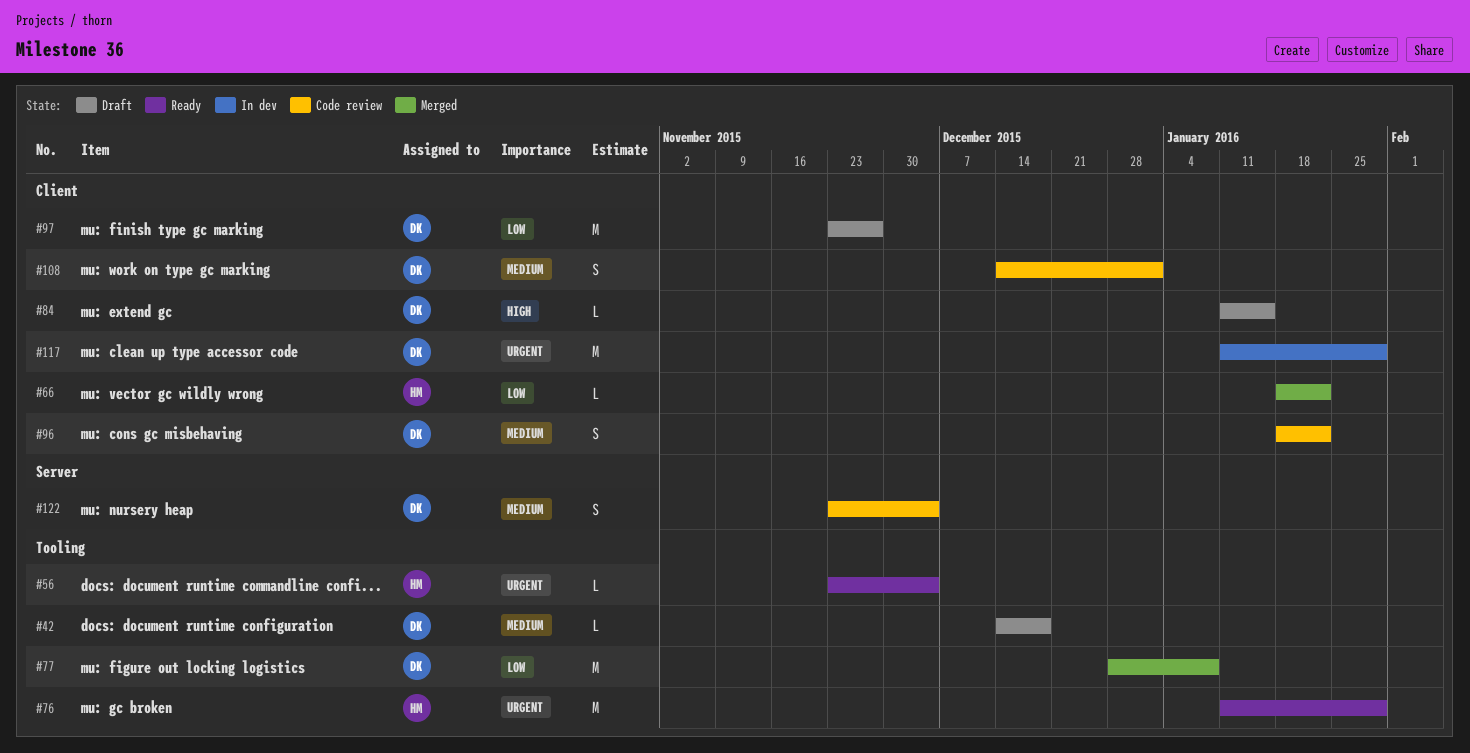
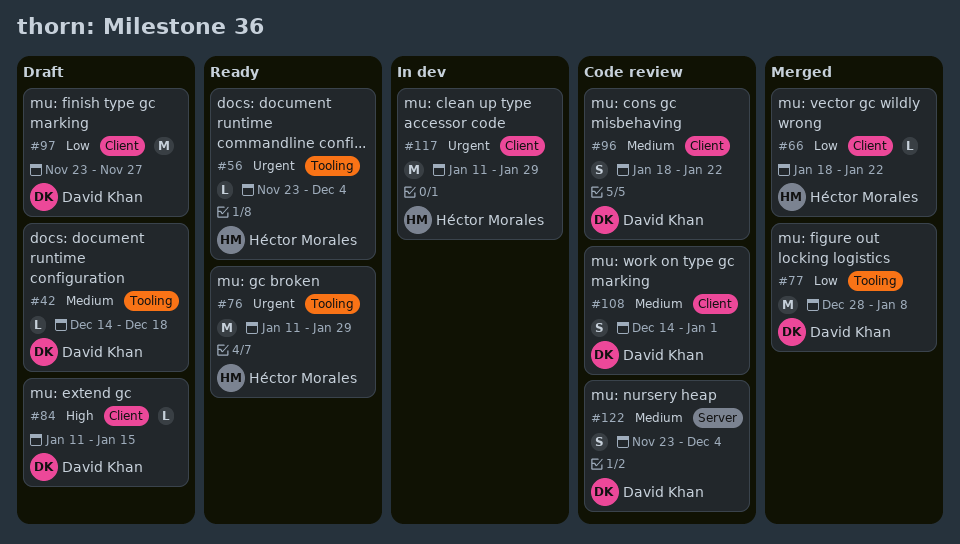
#117, owner: David Khan -> Héctor Morales

